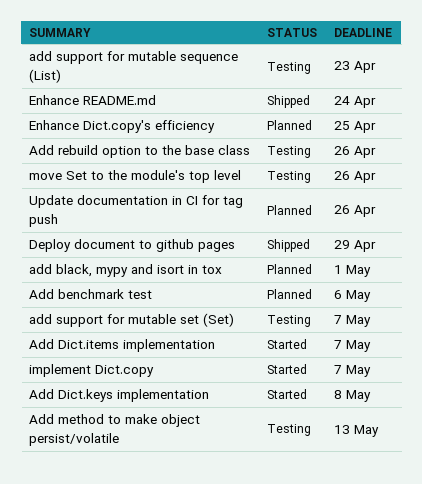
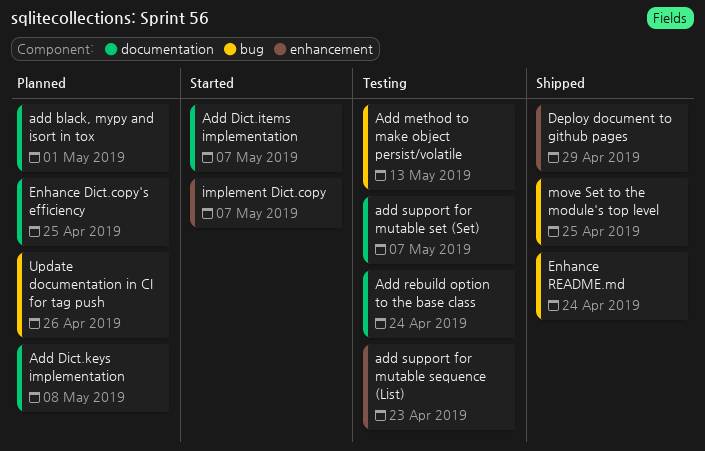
Add benchmark test: present -> none
Add Dict.keys implementation, status: Started -> Planned
Add rebuild option to the base class, due: Apr 26 -> Apr 24
move Set to the module's top level, status: Testing -> Shipped
move Set to the module's top level, due: Apr 26 -> Apr 25

